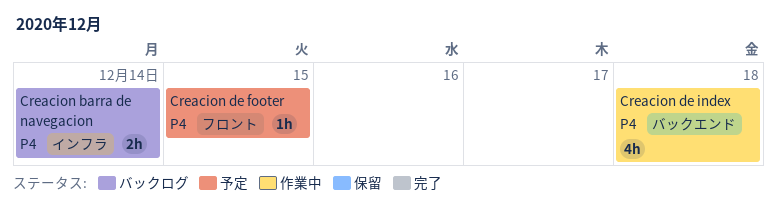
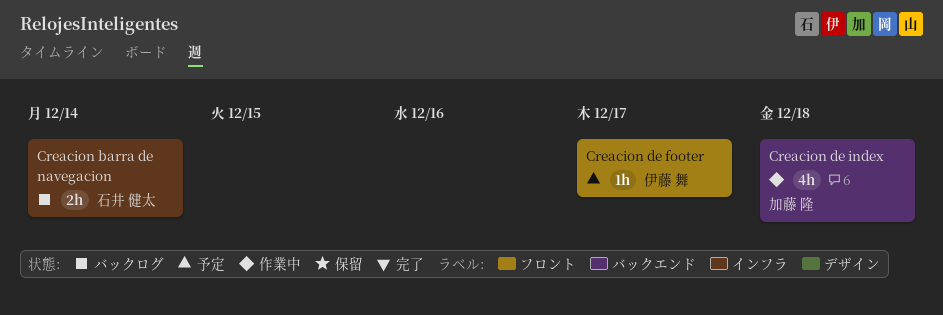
Creacion de footer, due: Dec 15 -> Dec 17

